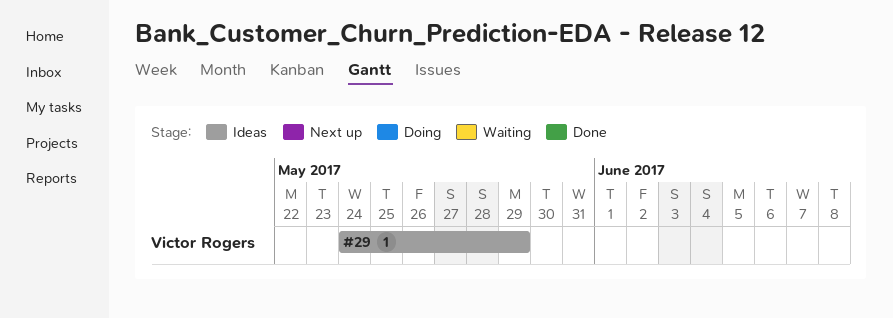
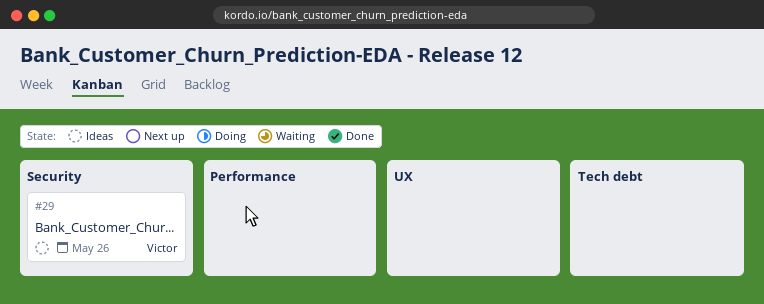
#29, due: May 29 -> May 26

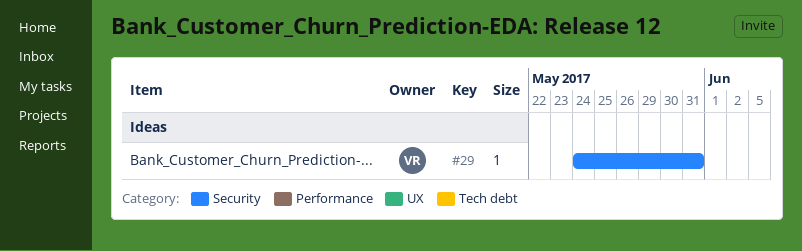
#29, due: May 26 -> May 31

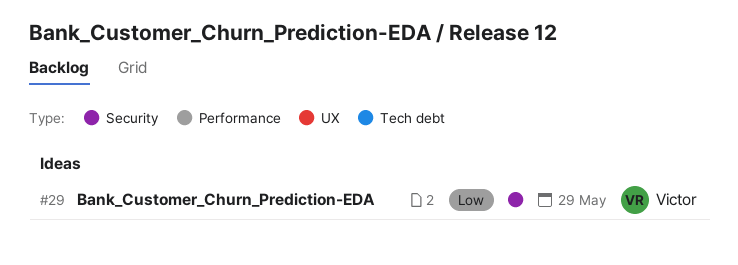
#29, due: May 31 -> May 29

